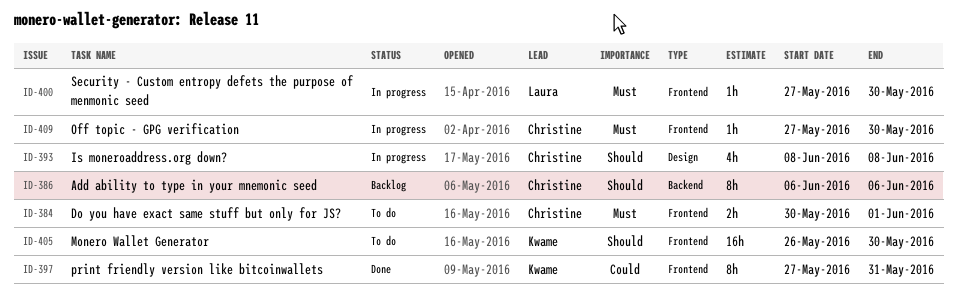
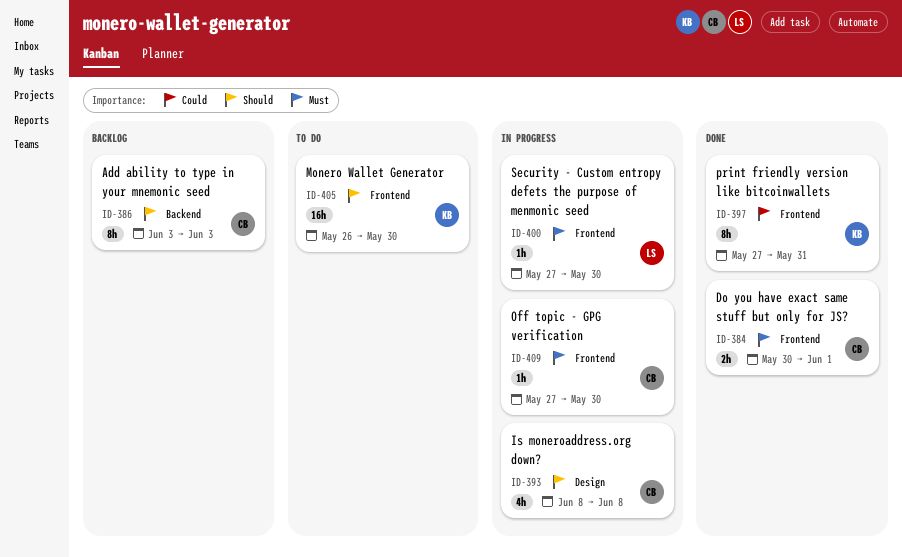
ID-384, status: To do -> Done
ID-386, start: Jun 6 -> Jun 3
ID-386, due: Jun 6 -> Jun 3

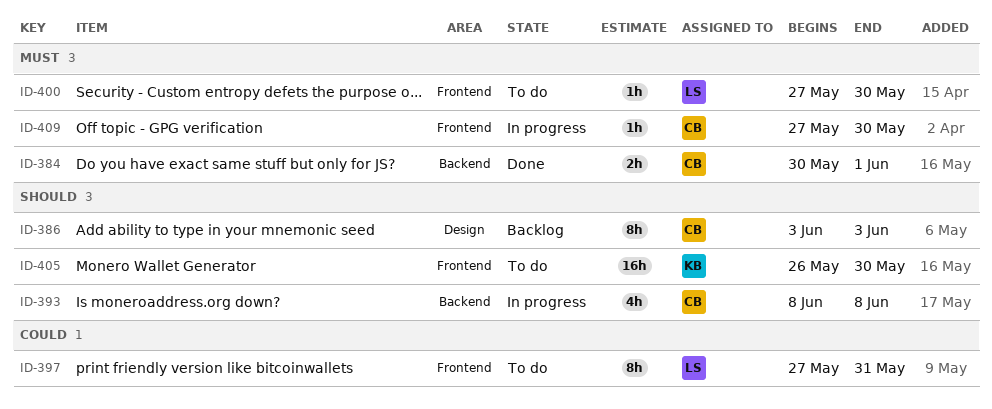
ID-384, label: Frontend -> Backend
ID-386, label: Backend -> Design
ID-393, label: Design -> Backend
ID-397, status: Done -> To do
ID-397, owner: KB -> LS
ID-400, status: In progress -> To do

